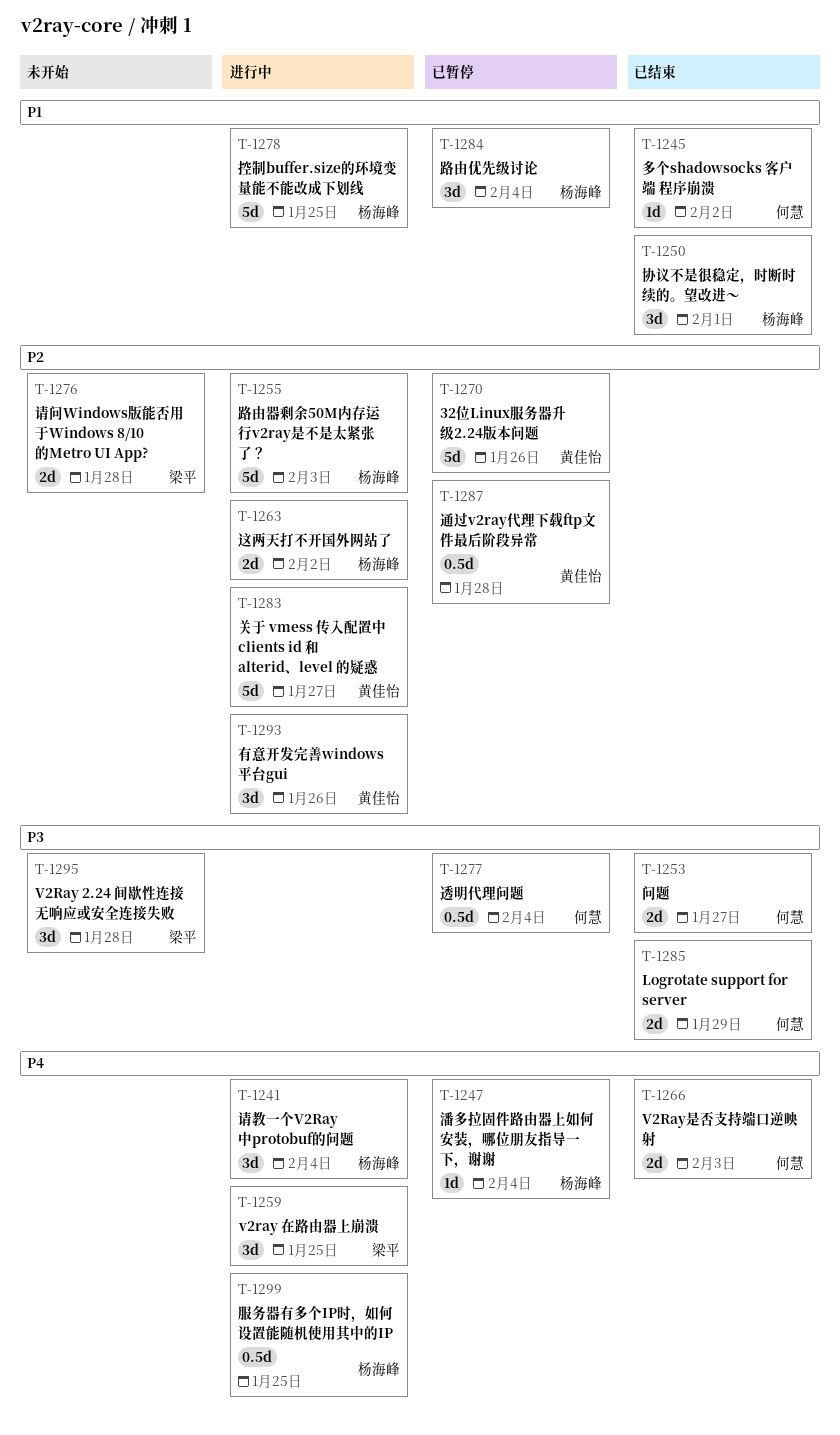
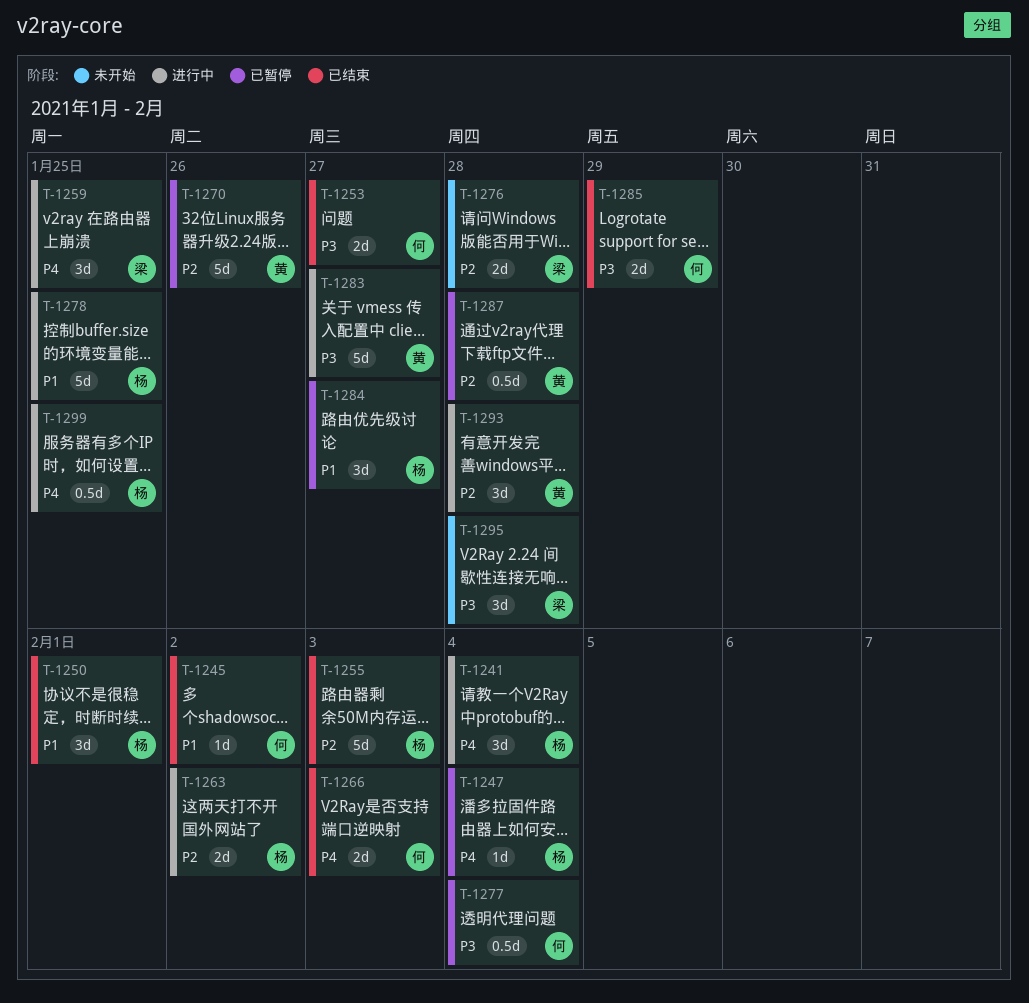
T-1255, status: 进行中 -> 已结束
T-1283, priority: P2 -> P3
T-1284, due: Feb 4 -> Jan 27
T-1293, due: Jan 26 -> Jan 28

